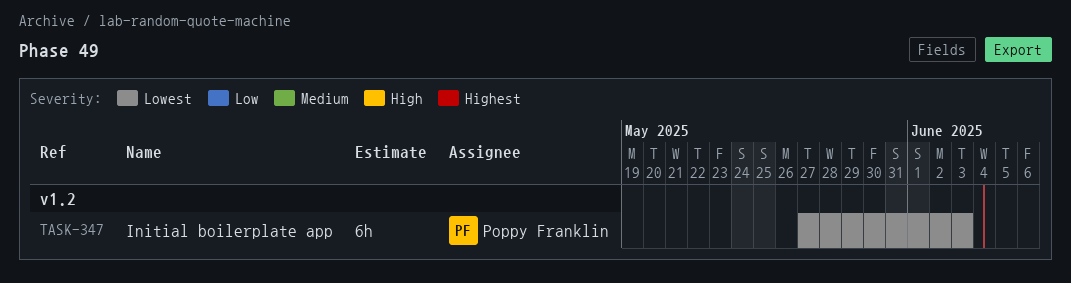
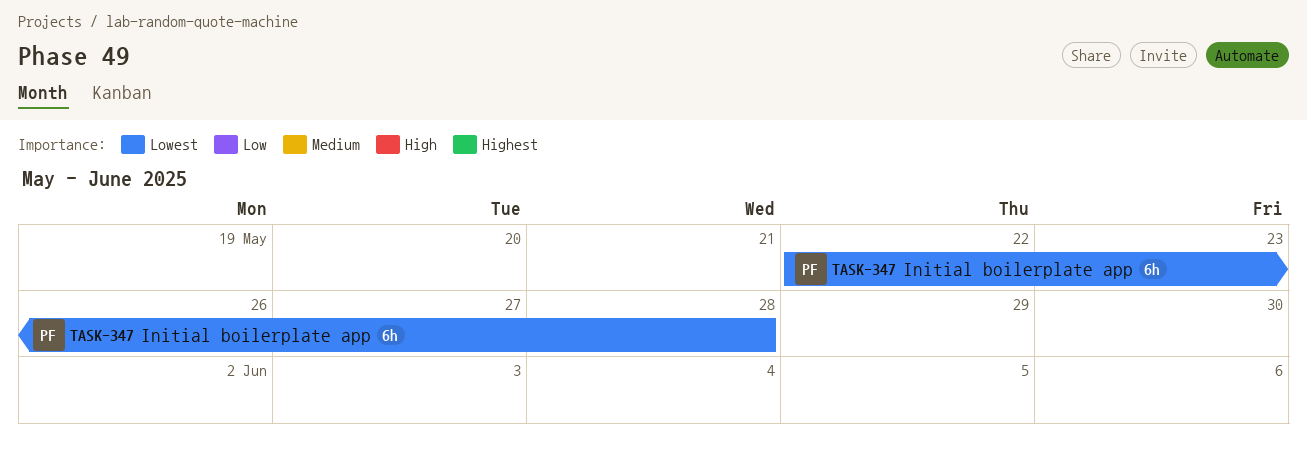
TASK-347, start: May 27 -> May 22
TASK-347, due: Jun 3 -> May 28

